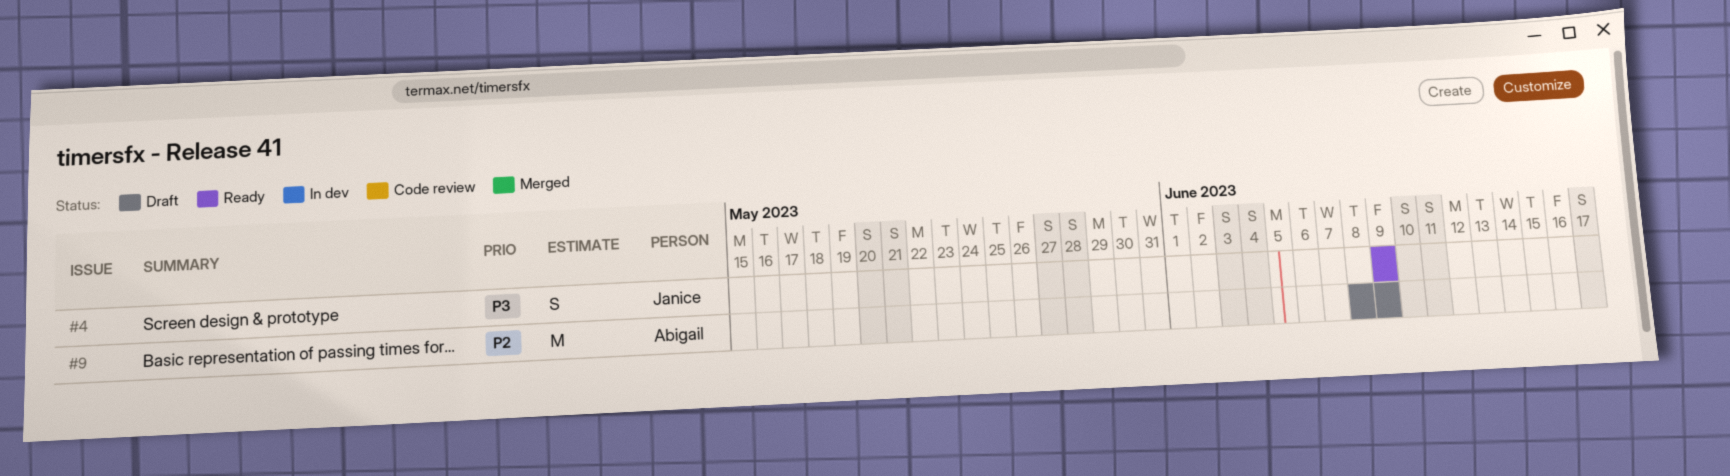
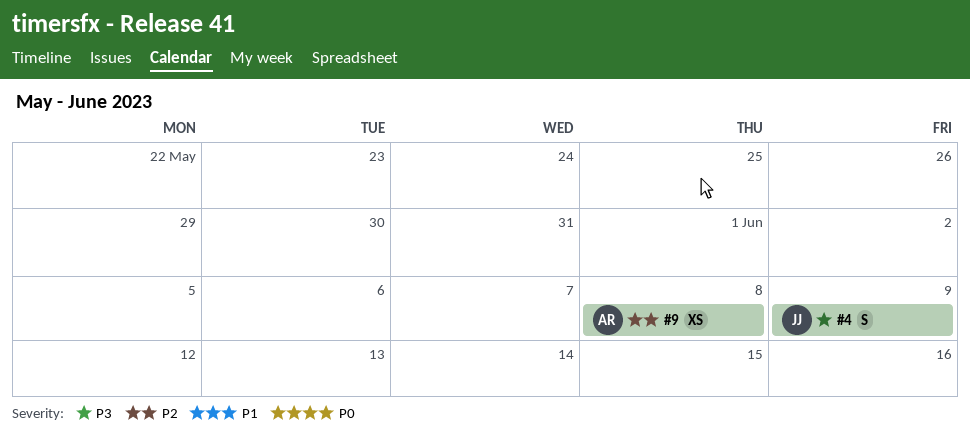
#9, estimate: M -> XS
#9, due: Jun 9 -> Jun 8

